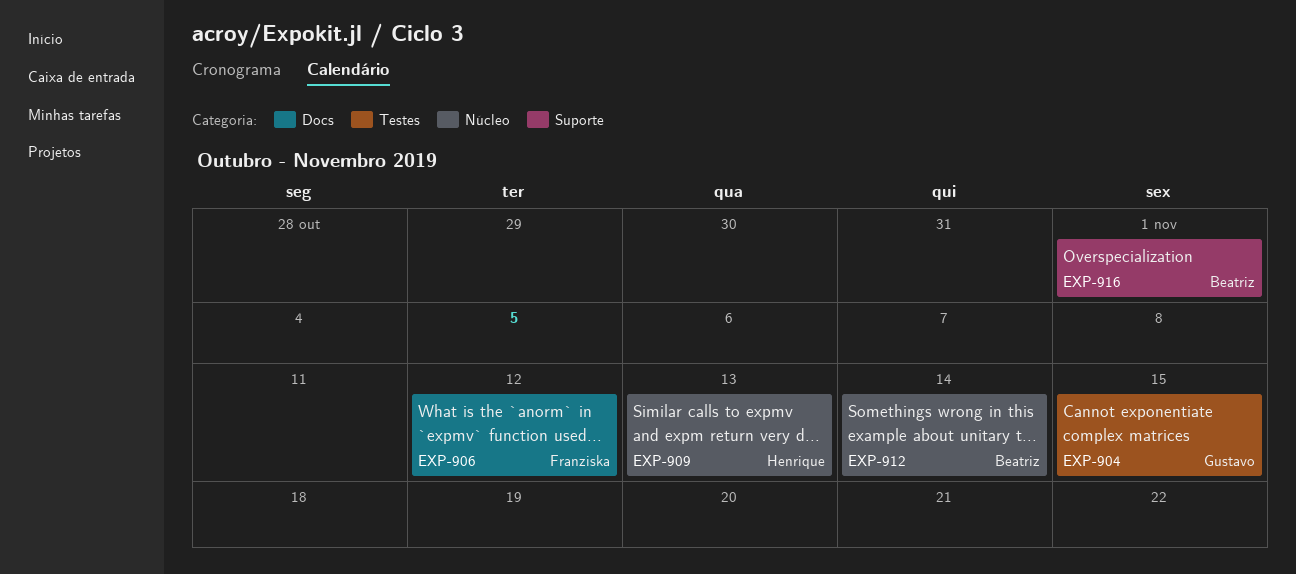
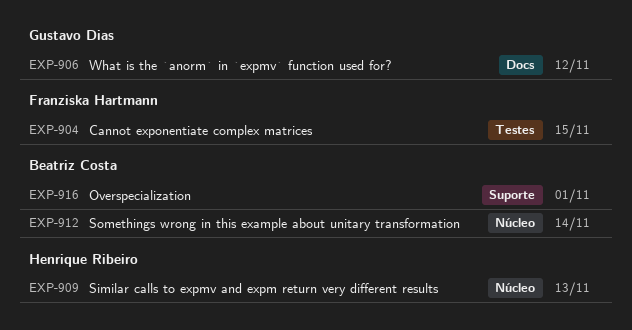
EXP-904, owner: Gustavo Dias -> Franziska Hartmann
EXP-906, owner: Franziska Hartmann -> Gustavo Dias

